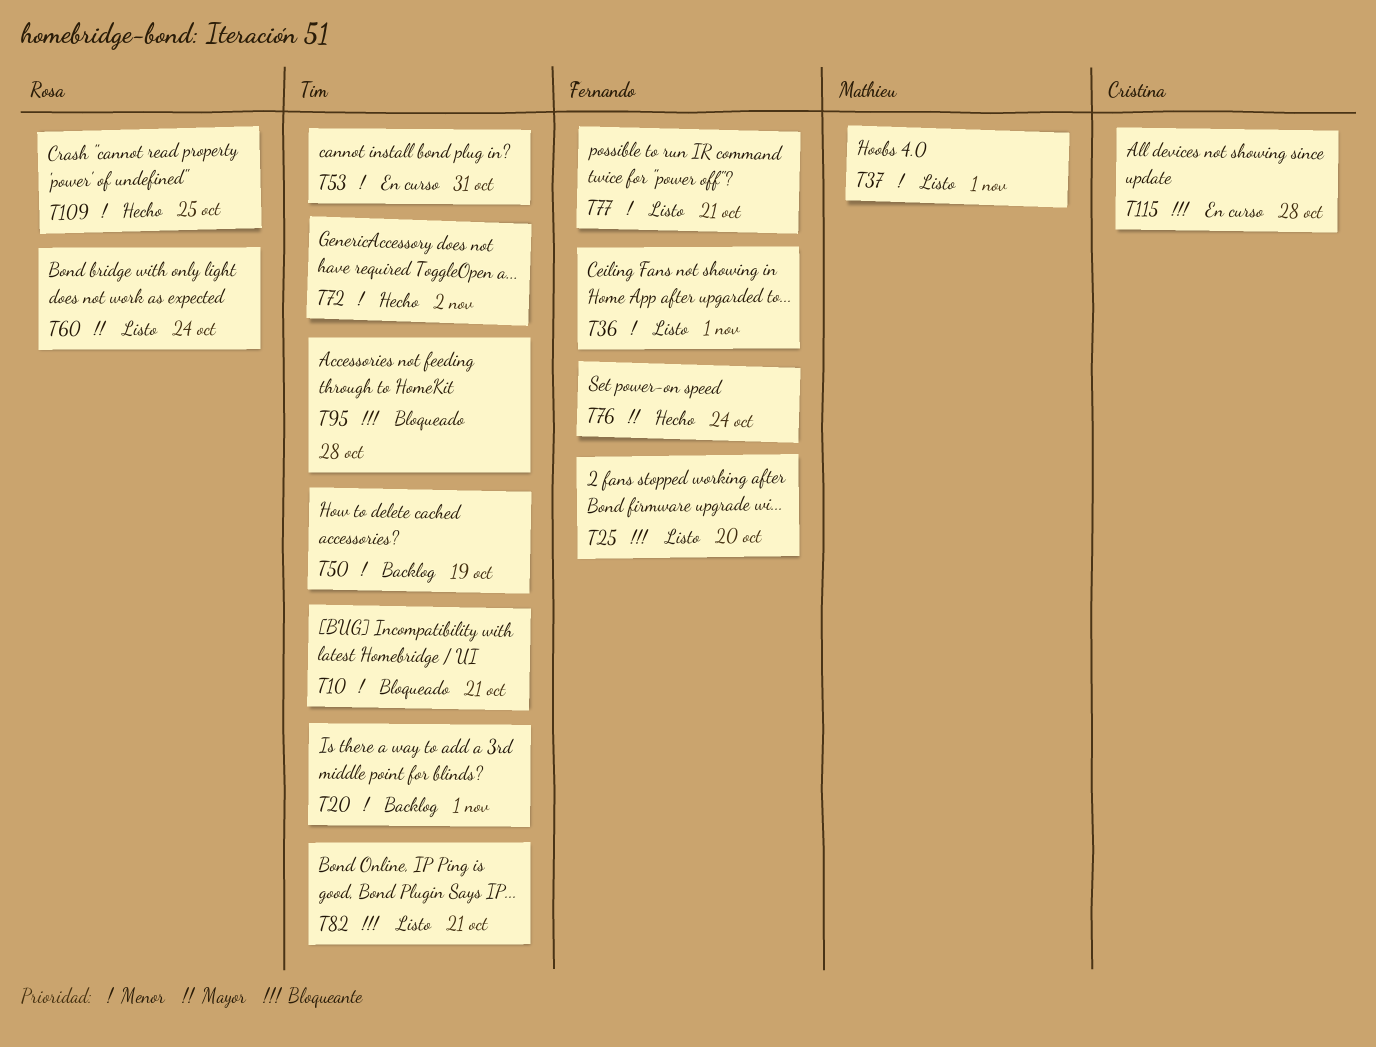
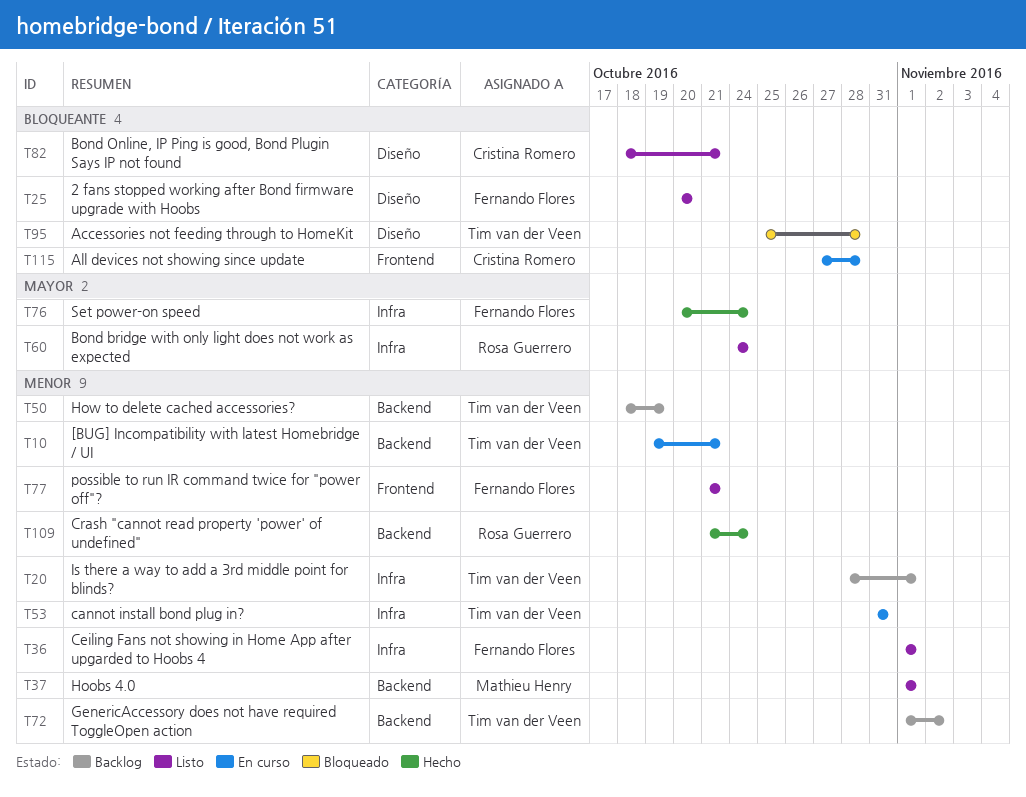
T10, status: Bloqueado -> En curso
T72, status: Hecho -> Backlog
T82, owner: Tim van der Veen -> Cristina Romero
T109, due: Oct 25 -> Oct 24

